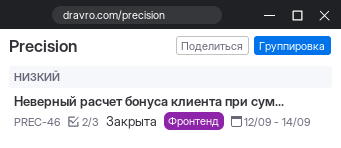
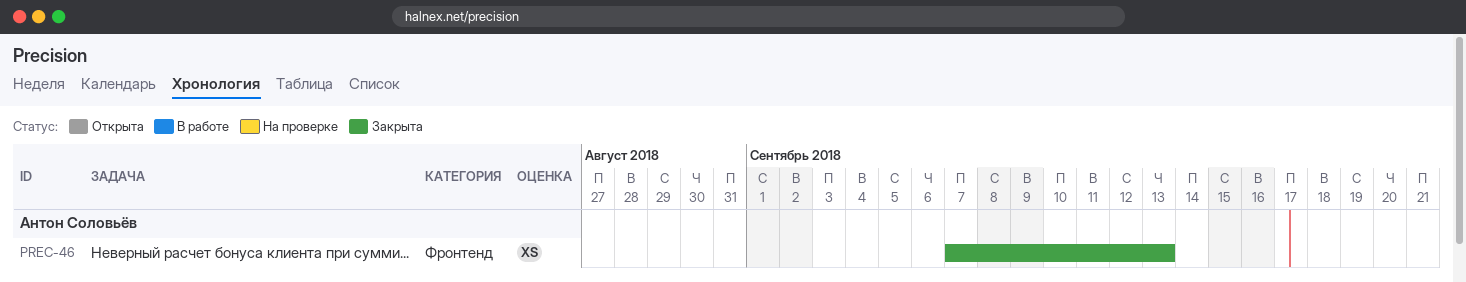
PREC-46, start: Sep 12 -> Sep 7
PREC-46, due: Sep 14 -> Sep 13

